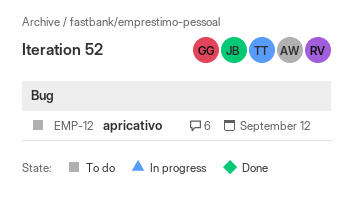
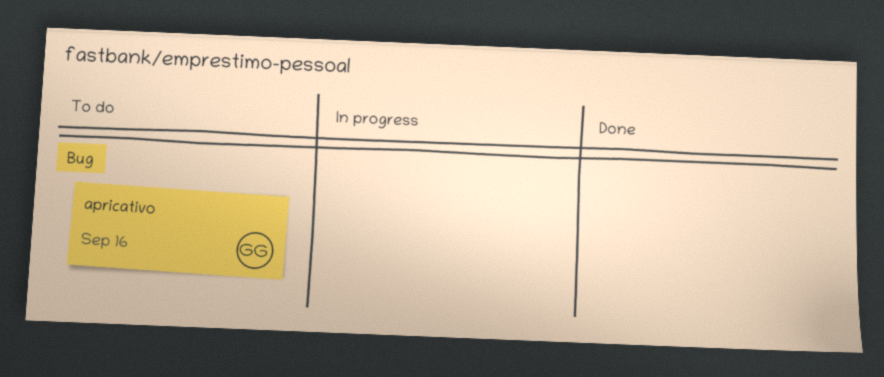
apricativo, due: Sep 12 -> Sep 16

